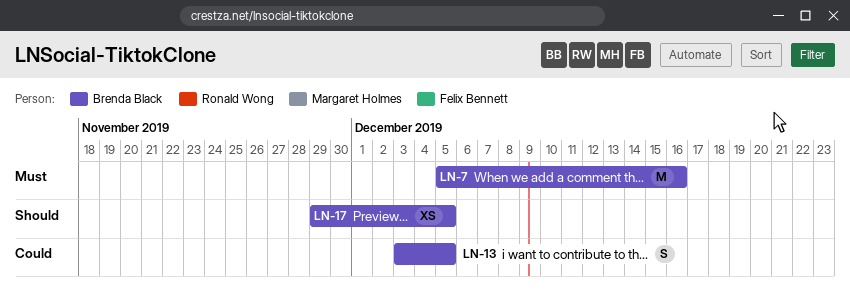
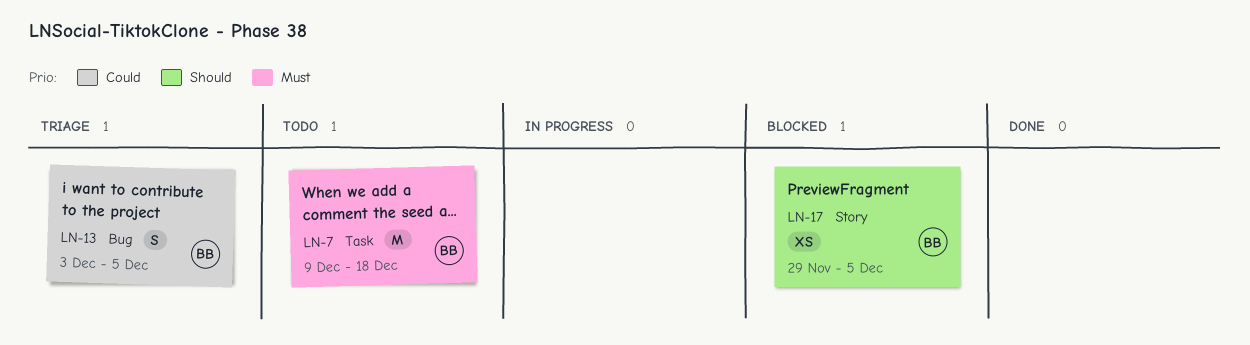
LN-7, start: Dec 5 -> Dec 9
LN-7, due: Dec 16 -> Dec 18

